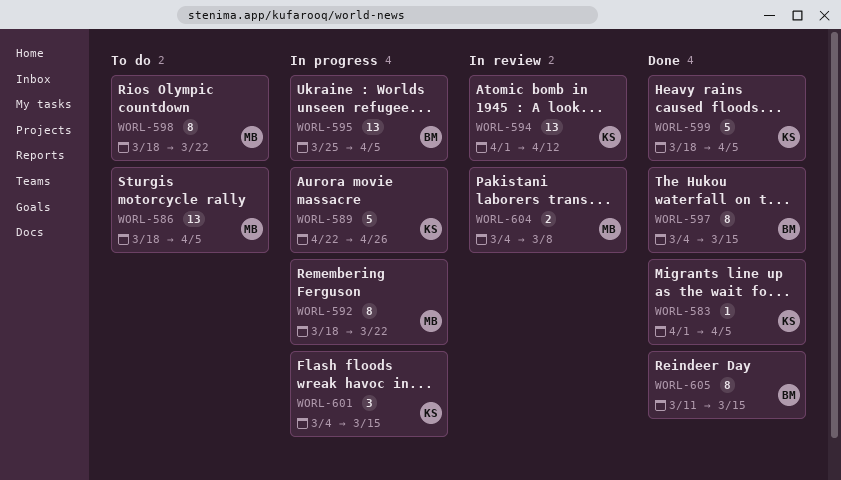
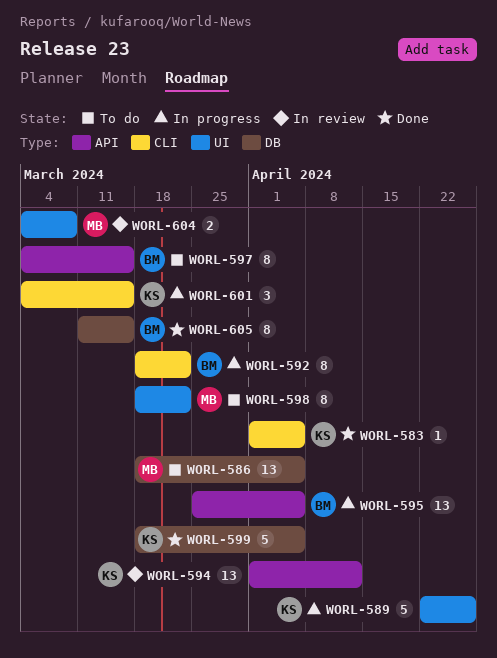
WORL-592, owner: MB -> BM
WORL-597, status: Done -> To do

